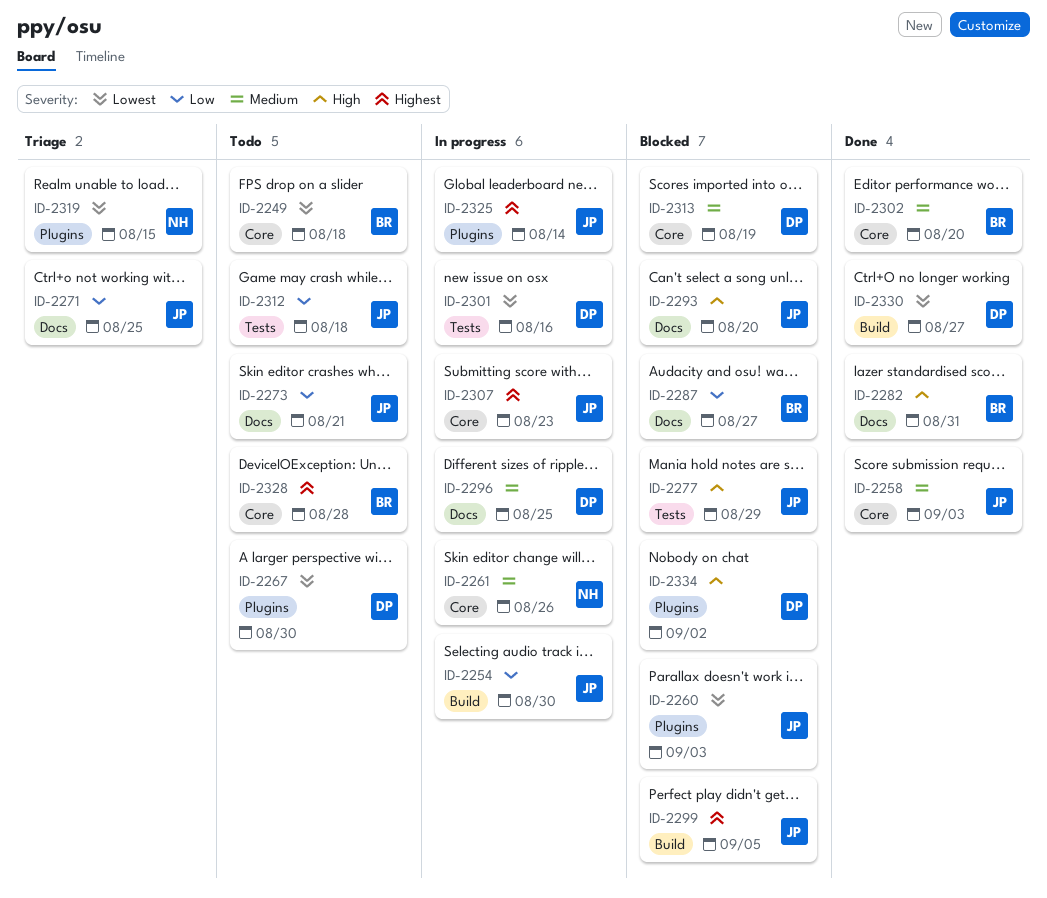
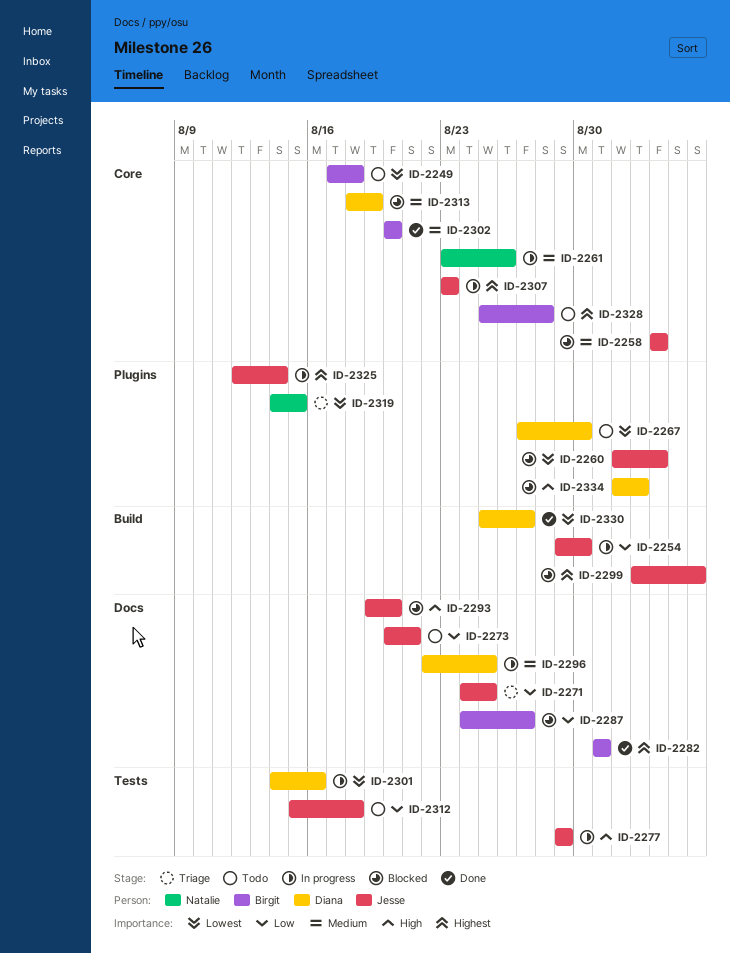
ID-2258, status: Done -> Blocked
ID-2277, status: Blocked -> In progress
ID-2282, priority: High -> Highest

